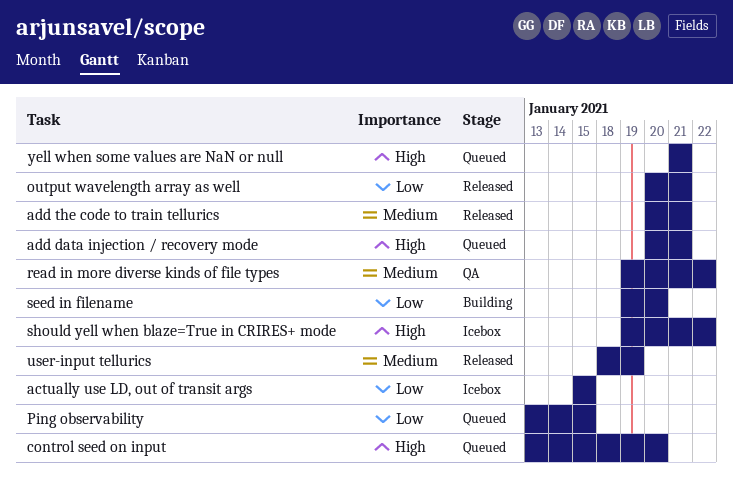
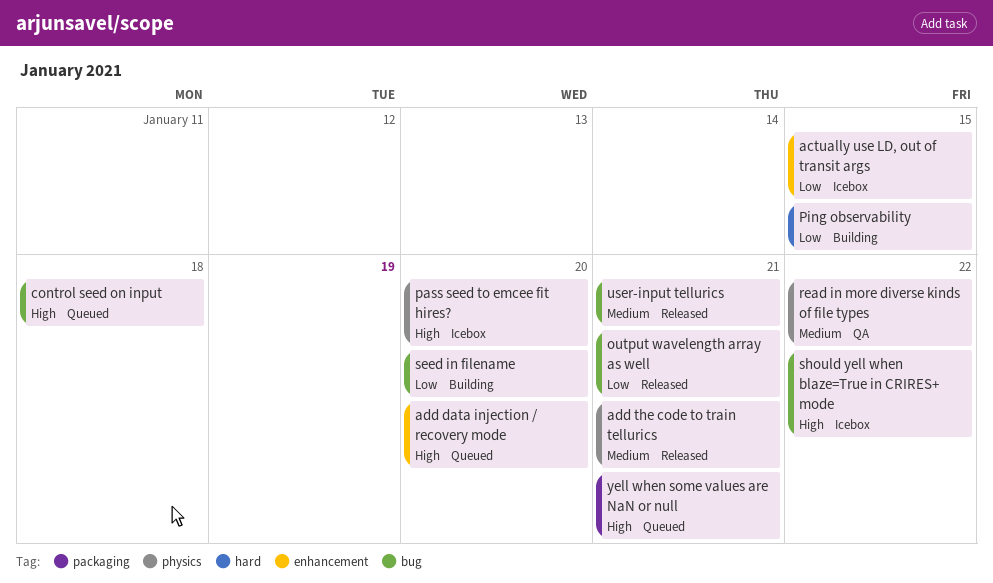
add data injection / recovery mode, due: Jan 21 -> Jan 20
control seed on input, due: Jan 20 -> Jan 18
pass seed to emcee fit hires?: none -> present
Ping observability, status: Queued -> Building
user-input tellurics, due: Jan 19 -> Jan 21

